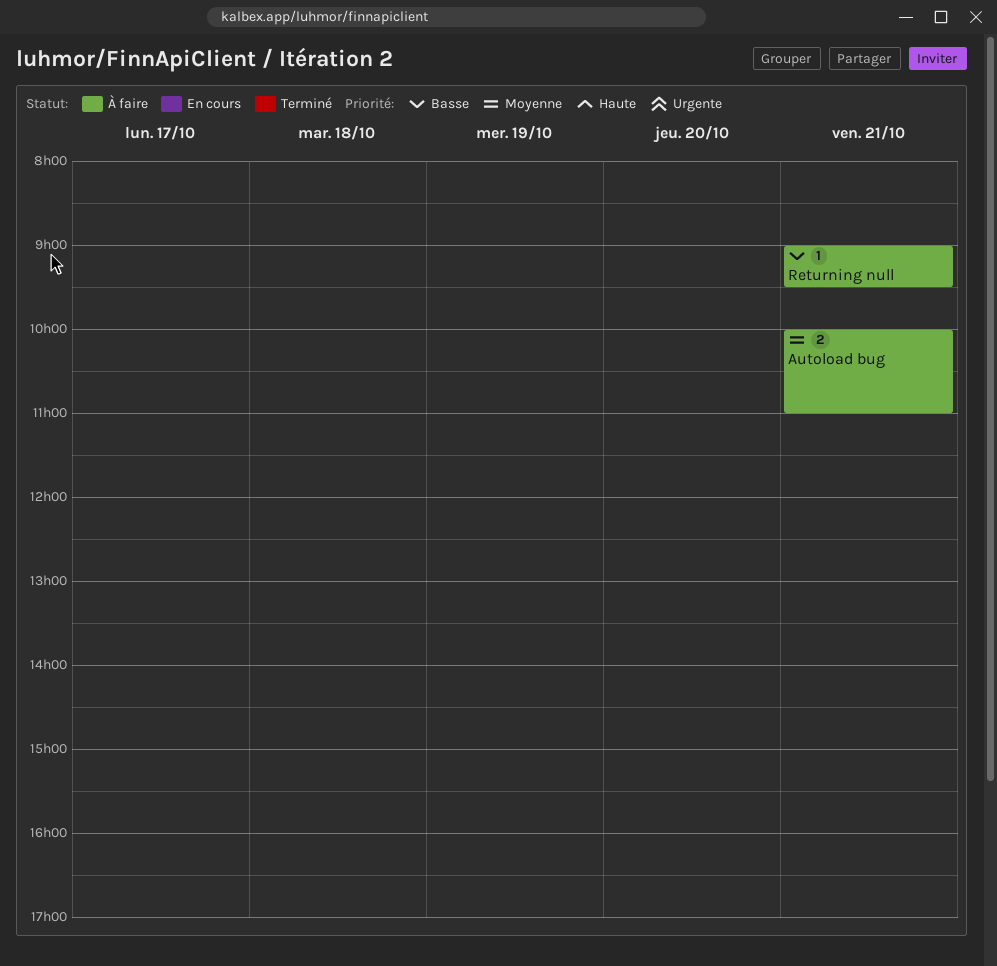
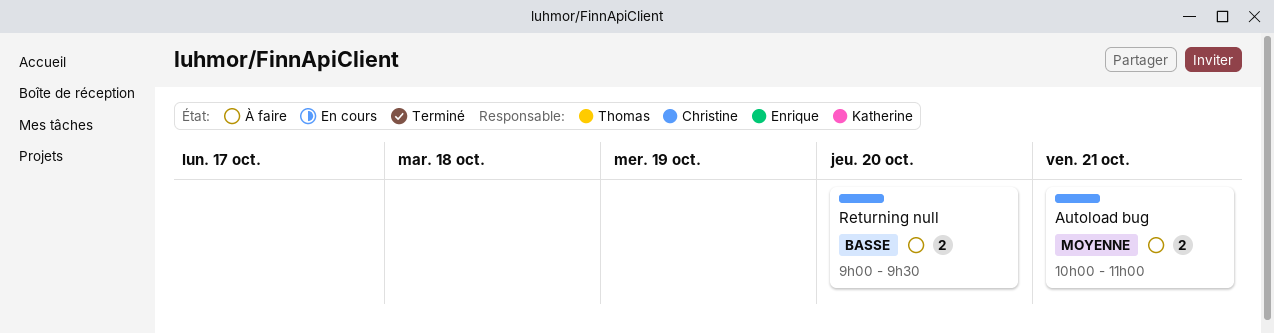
Returning null, estimate: 1 -> 2
Returning null, day: Oct 21 -> Oct 20

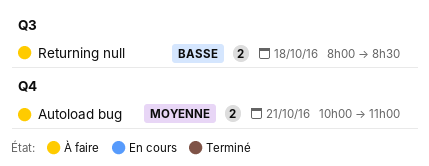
Returning null, day: Oct 20 -> Oct 18
Returning null, begins: 09:00 -> 08:00
Returning null, ends: 09:30 -> 08:30

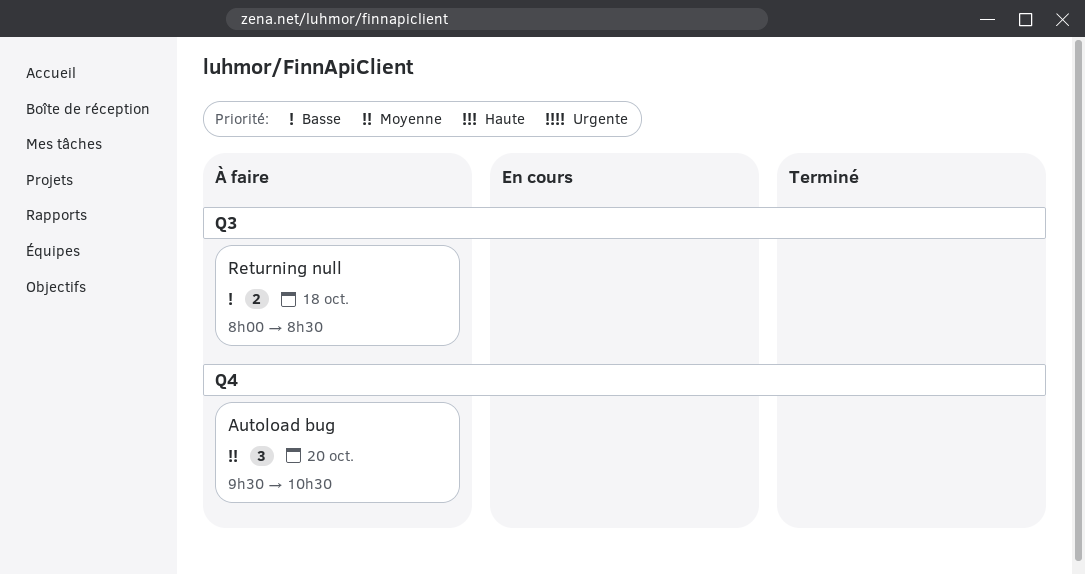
Autoload bug, estimate: 2 -> 3
Autoload bug, day: Oct 21 -> Oct 20
Autoload bug, begins: 10:00 -> 09:30
Autoload bug, ends: 11:00 -> 10:30

